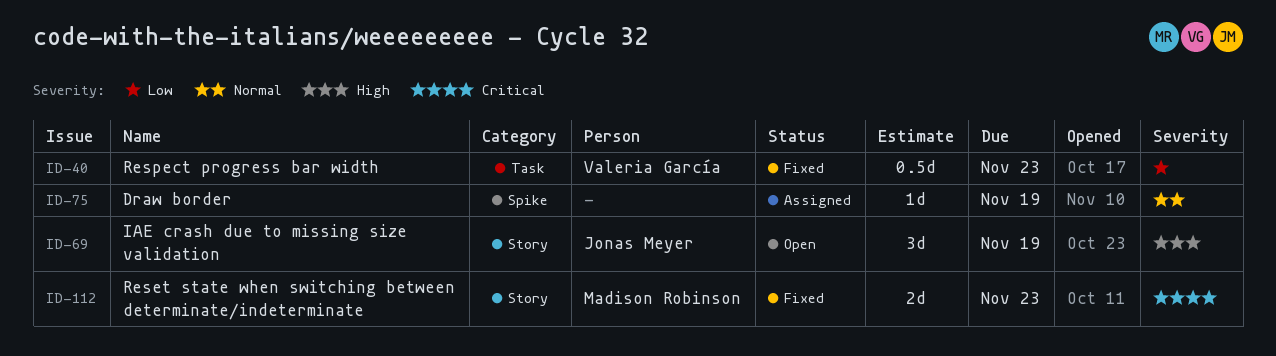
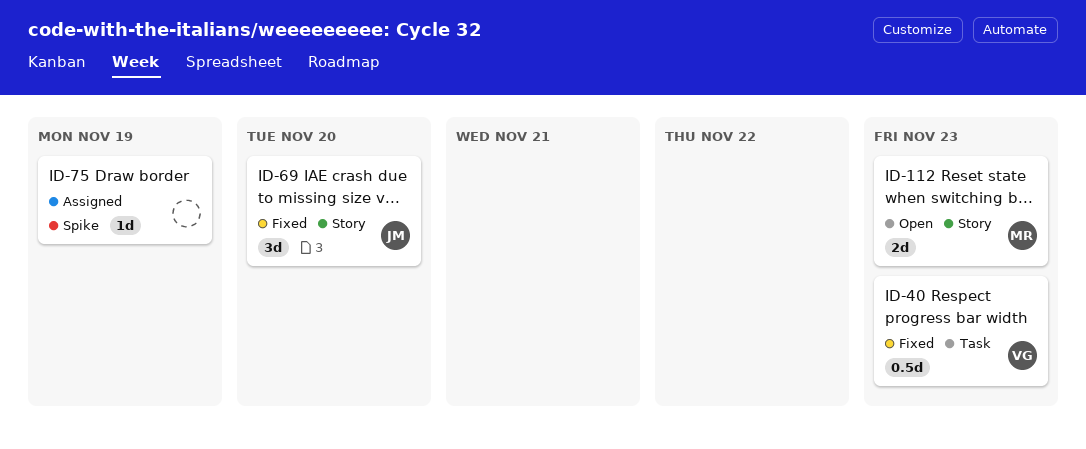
ID-69, status: Open -> Fixed
ID-69, due: Nov 19 -> Nov 20
ID-112, status: Fixed -> Open

